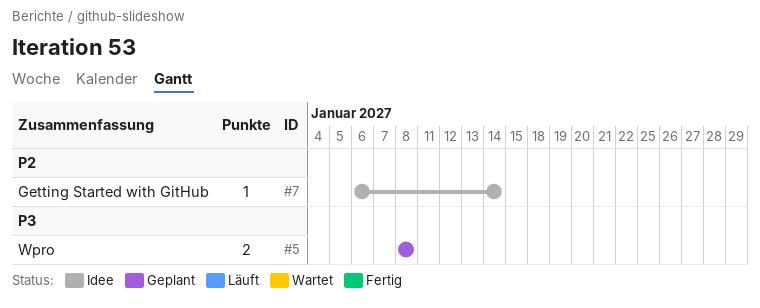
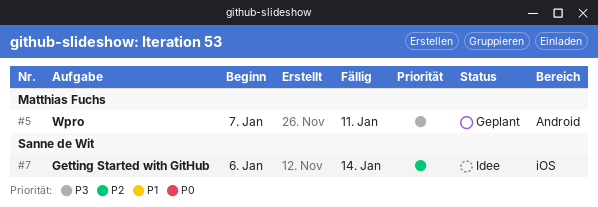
#5, start: Jan 8 -> Jan 7
#5, due: Jan 8 -> Jan 11

